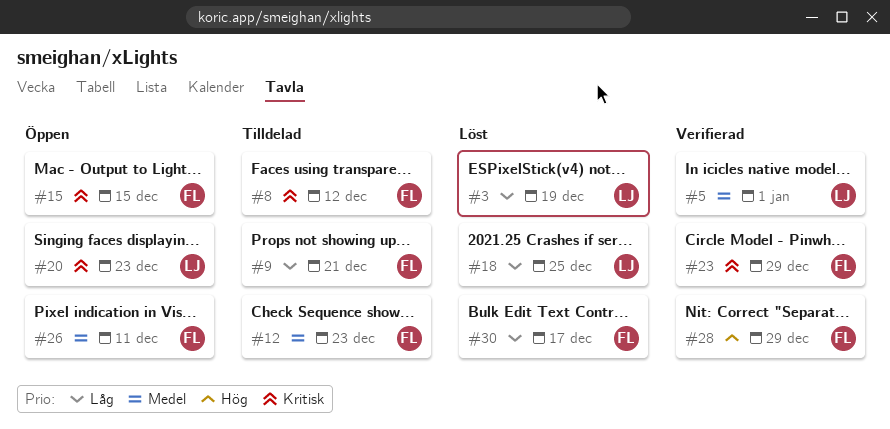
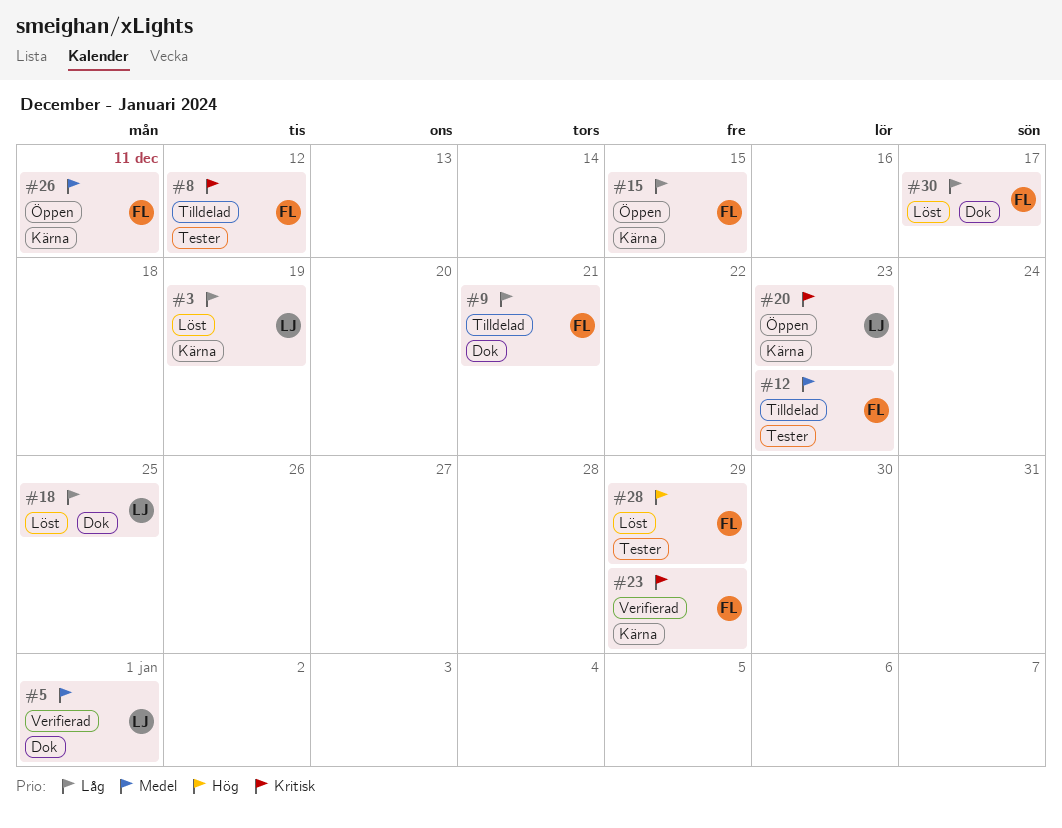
#15, priority: Kritisk -> Låg
#28, status: Verifierad -> Löst

